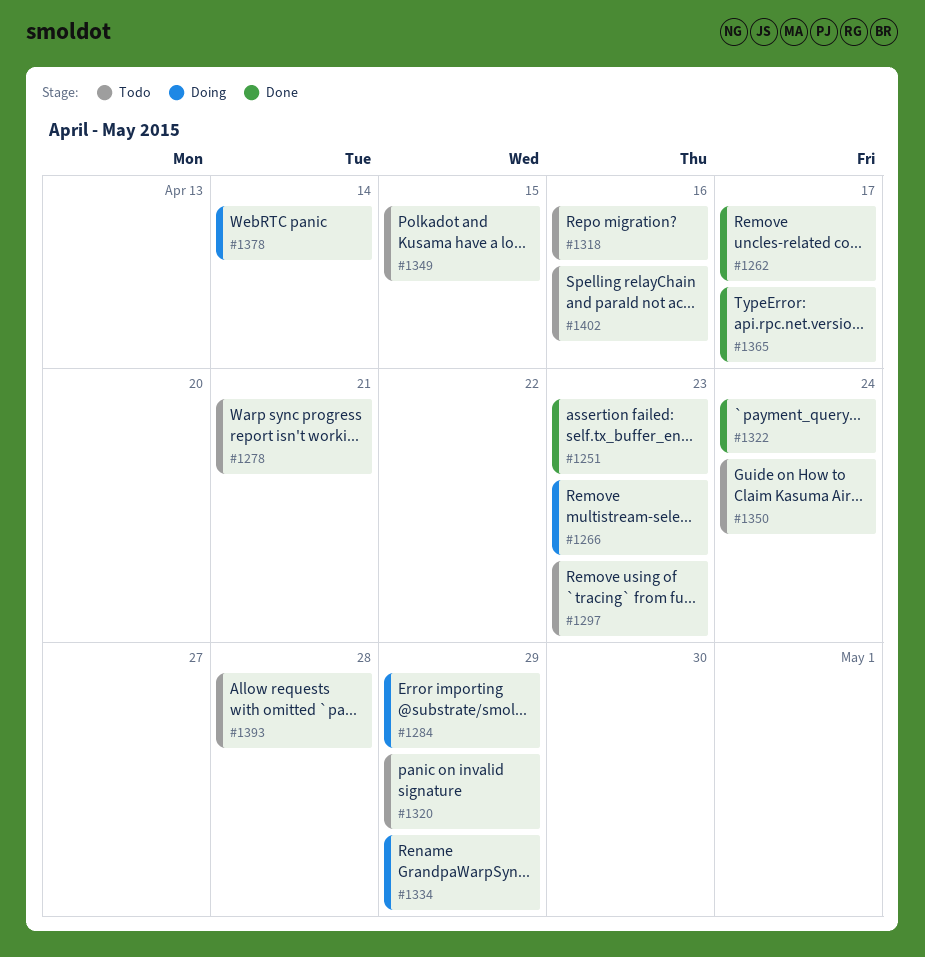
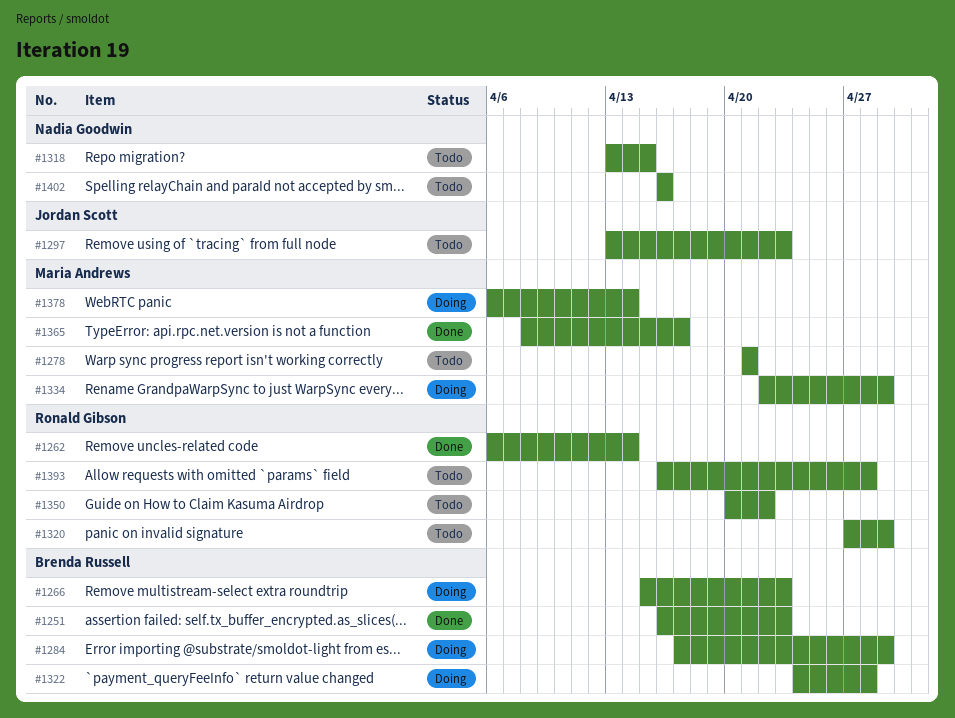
#1262, due: Apr 17 -> Apr 14
#1318, due: Apr 16 -> Apr 15
#1322, status: Done -> Doing
#1322, due: Apr 24 -> Apr 28
#1349: present -> none
#1350, due: Apr 24 -> Apr 22

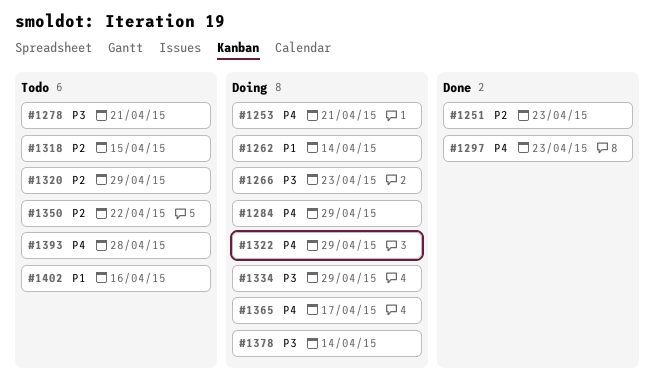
#1253: none -> present
#1262, status: Done -> Doing
#1297, status: Todo -> Done
#1322, due: Apr 28 -> Apr 29
#1365, status: Done -> Doing

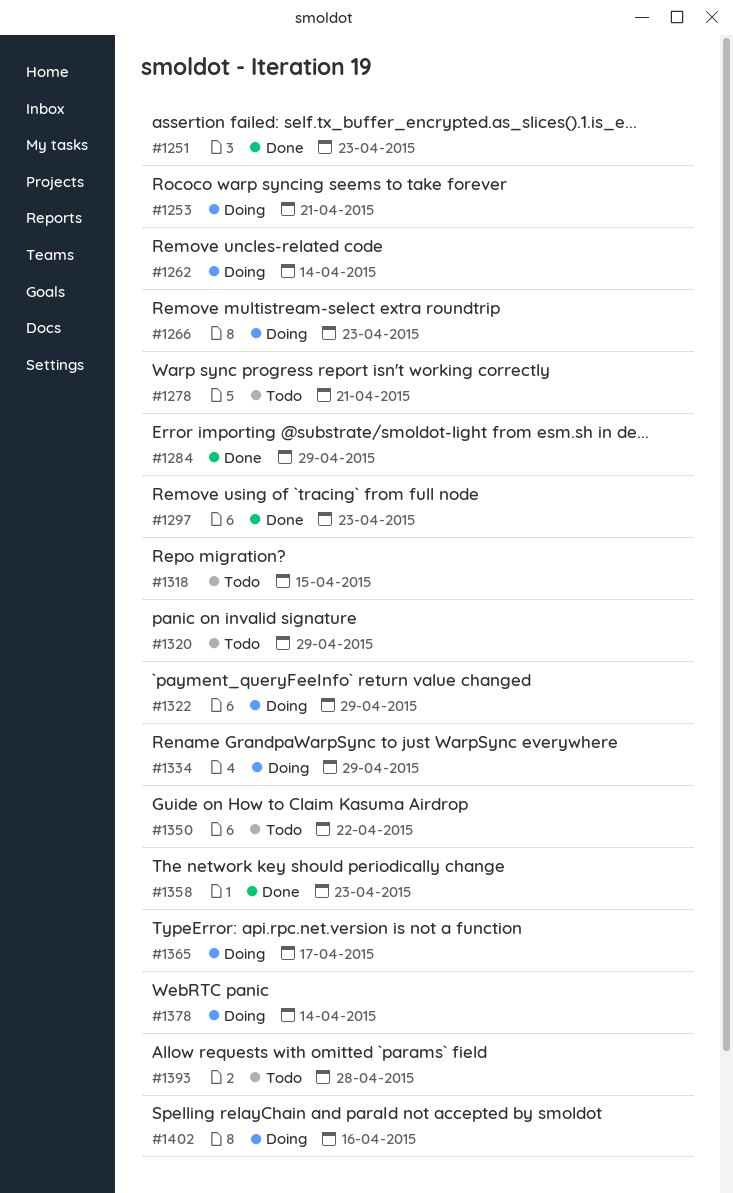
#1284, status: Doing -> Done
#1358: none -> present
#1402, status: Todo -> Doing

